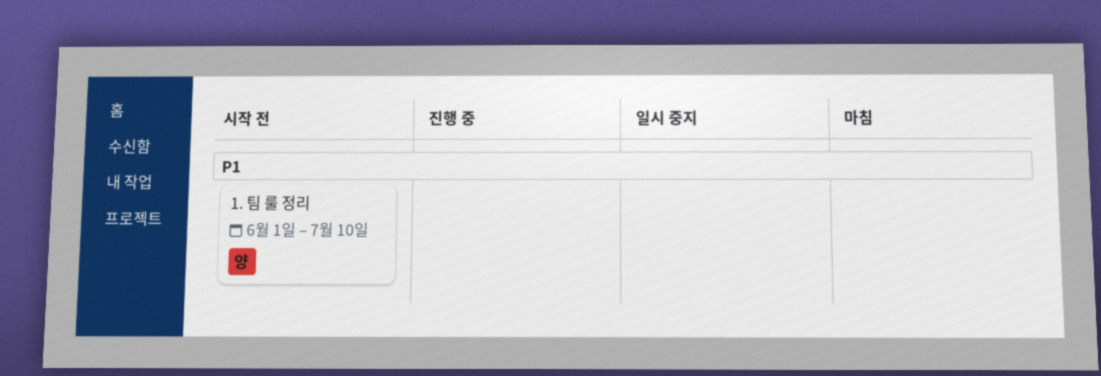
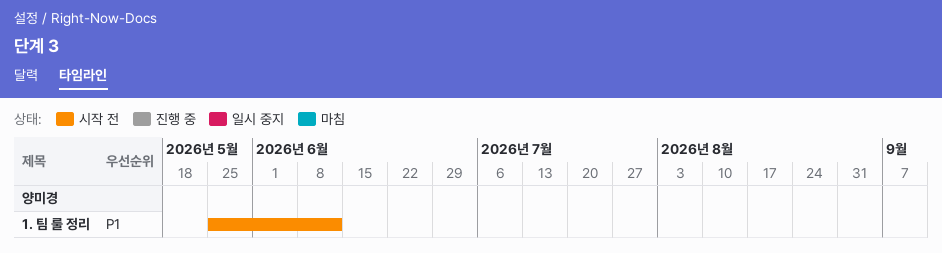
1. 팀 룰 정리, start: Jun 1 -> May 25
1. 팀 룰 정리, due: Jul 10 -> Jun 12

